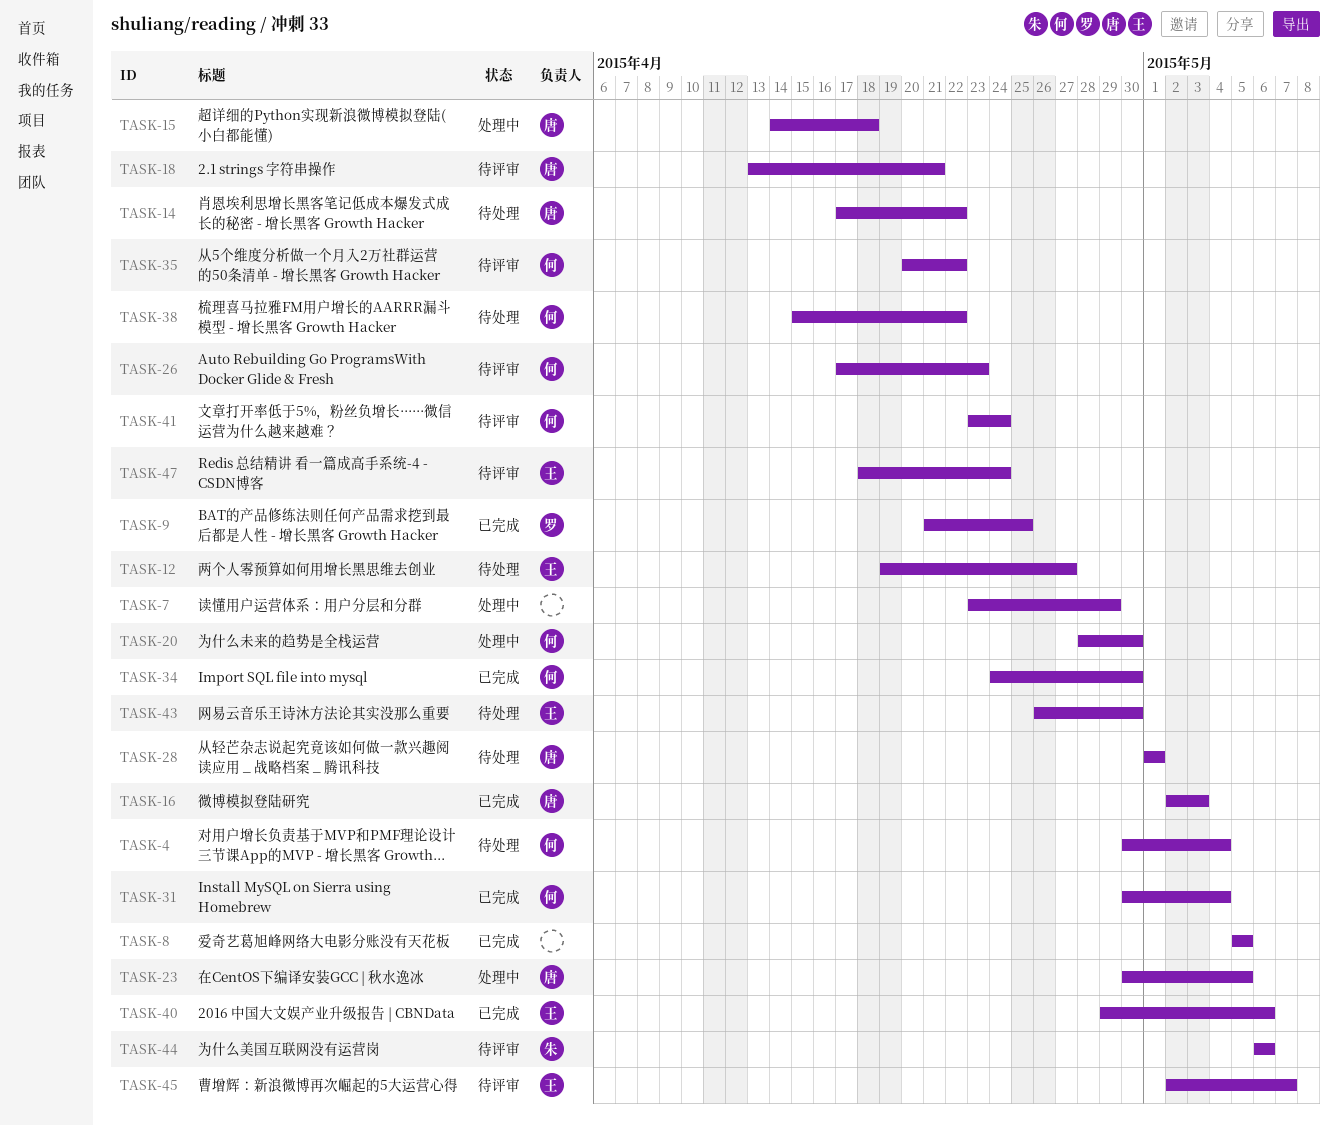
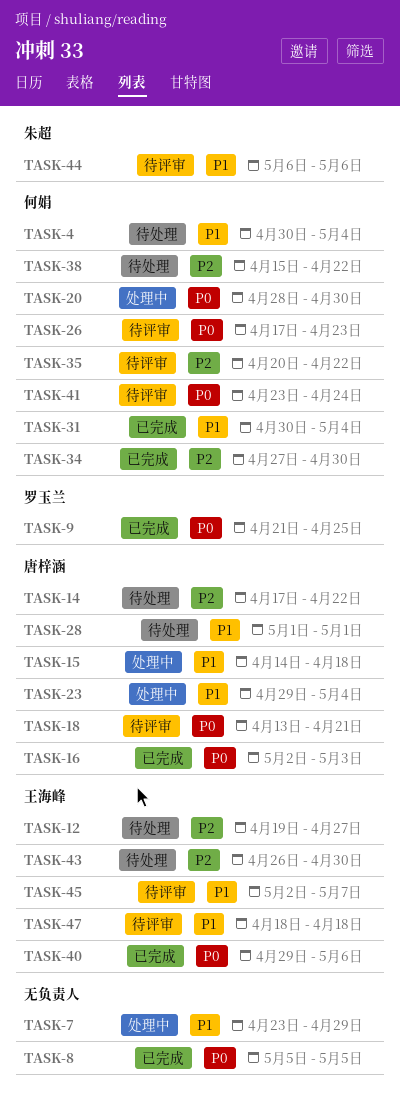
TASK-23, start: Apr 30 -> Apr 29
TASK-23, due: May 5 -> May 4
TASK-34, start: Apr 24 -> Apr 27
TASK-47, due: Apr 24 -> Apr 18

